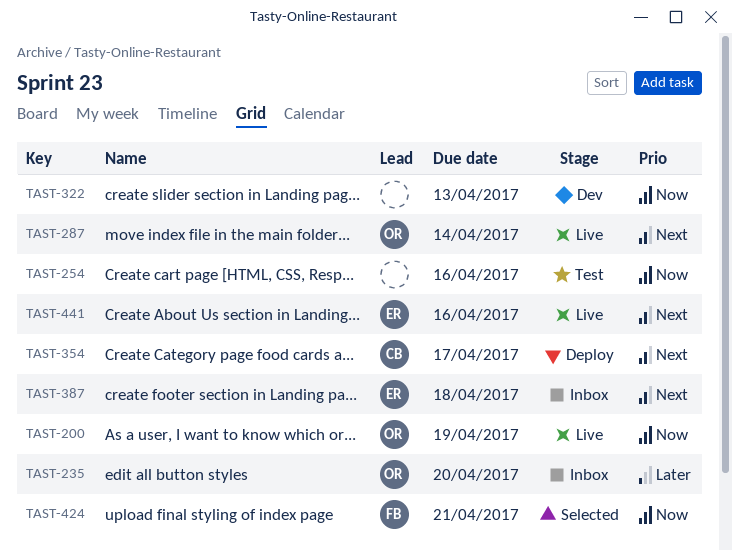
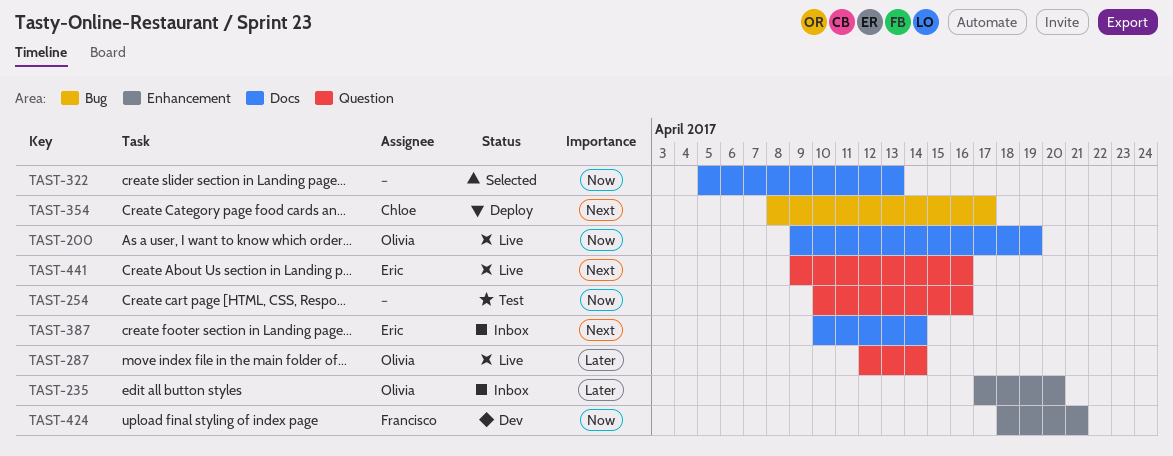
TAST-287, priority: Next -> Later
TAST-322, status: Dev -> Selected
TAST-387, due: Apr 18 -> Apr 14
TAST-424, status: Selected -> Dev

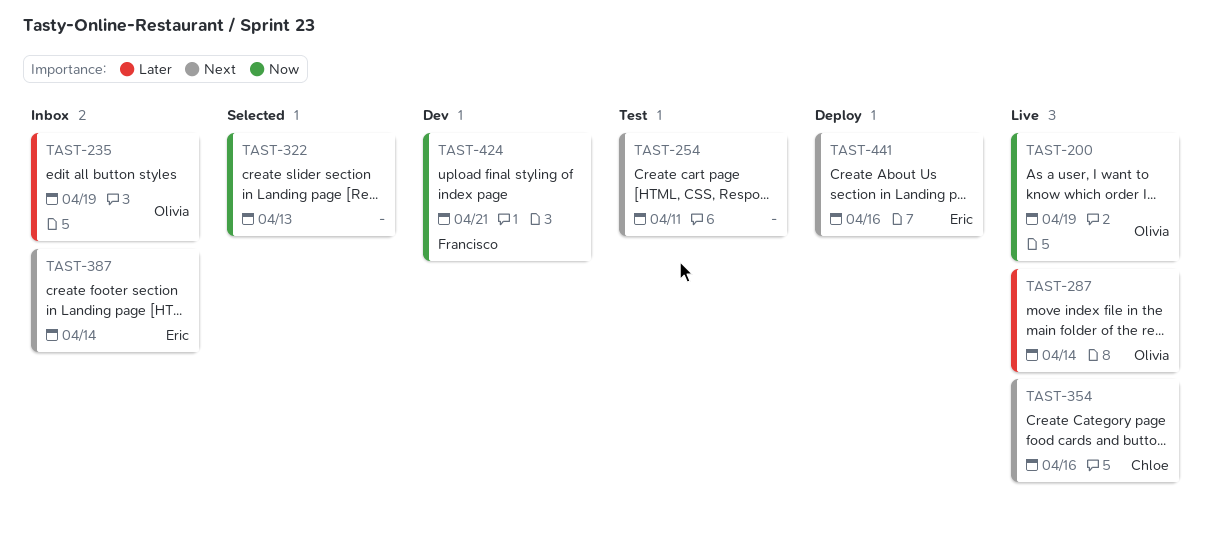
TAST-235, due: Apr 20 -> Apr 19
TAST-254, priority: Now -> Next
TAST-254, due: Apr 16 -> Apr 11
TAST-354, status: Deploy -> Live
TAST-354, due: Apr 17 -> Apr 16
TAST-441, status: Live -> Deploy

